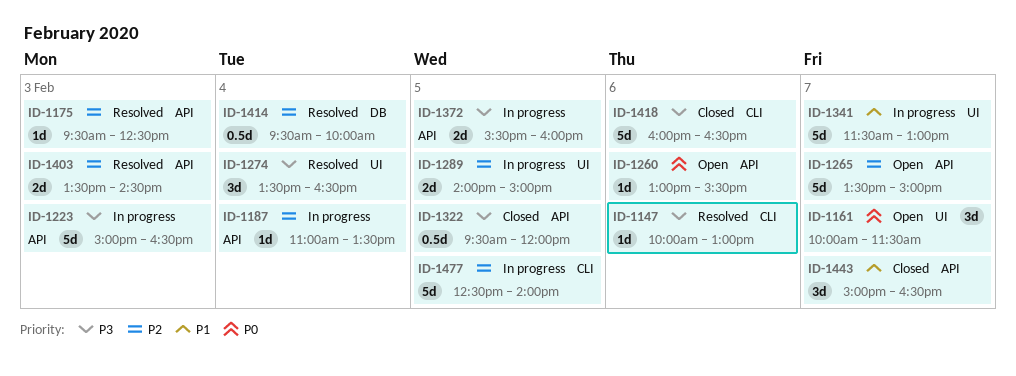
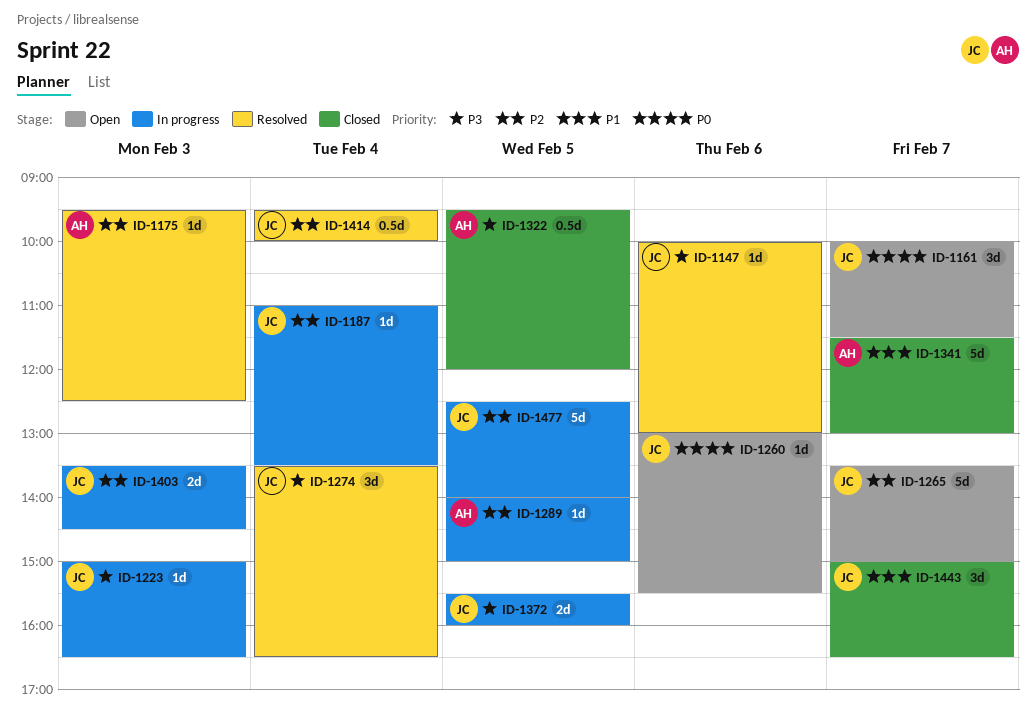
ID-1223, estimate: 5d -> 1d
ID-1289, estimate: 2d -> 1d
ID-1341, status: In progress -> Closed
ID-1403, status: Resolved -> In progress
ID-1418: present -> none

